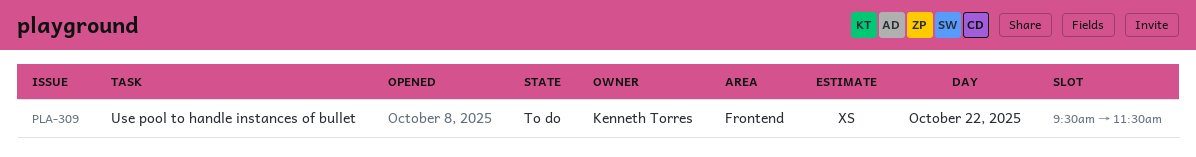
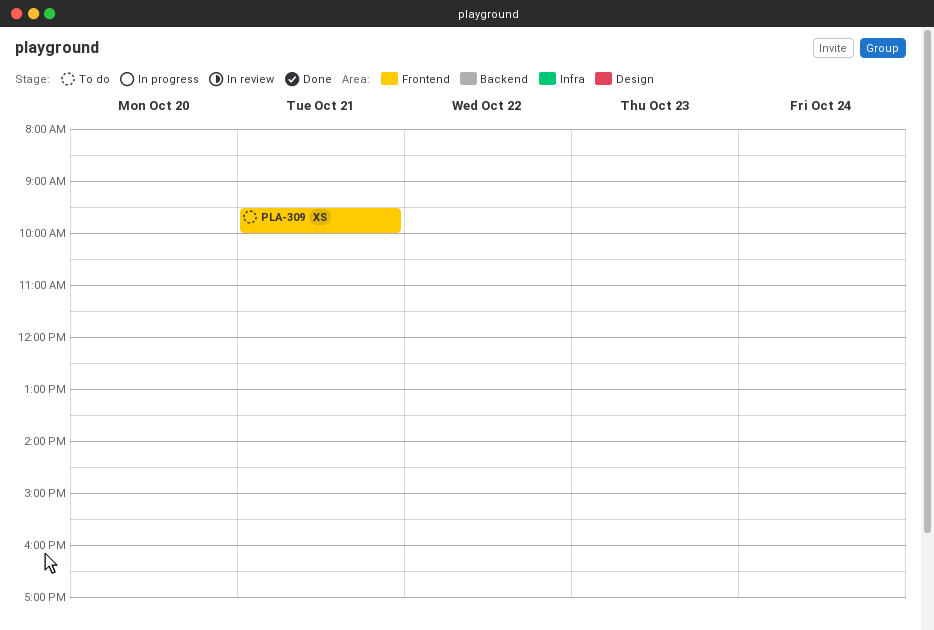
PLA-309, day: Oct 22 -> Oct 21
PLA-309, ends: 11:30 -> 10:00

